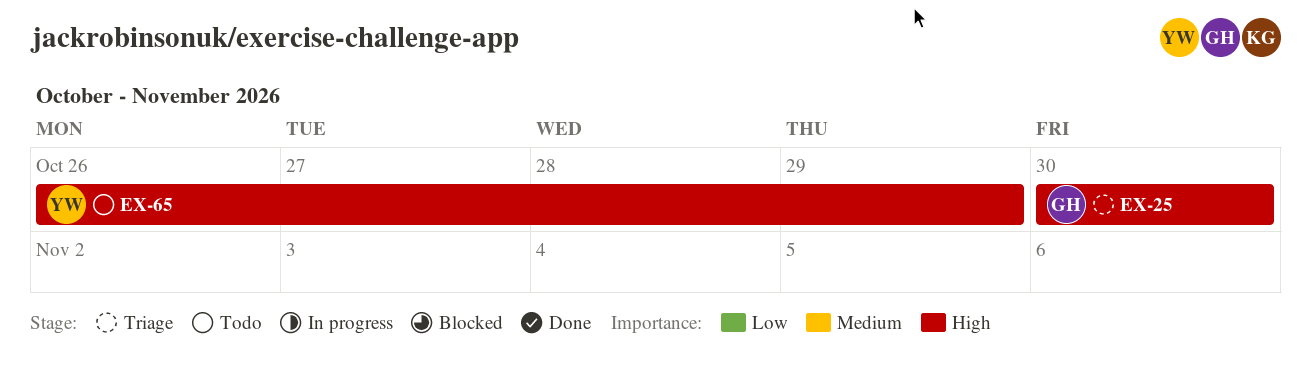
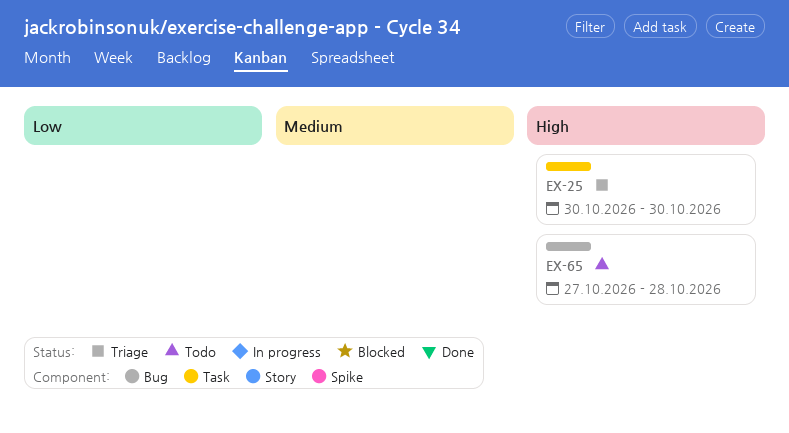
EX-65, start: Oct 26 -> Oct 27
EX-65, due: Oct 29 -> Oct 28

